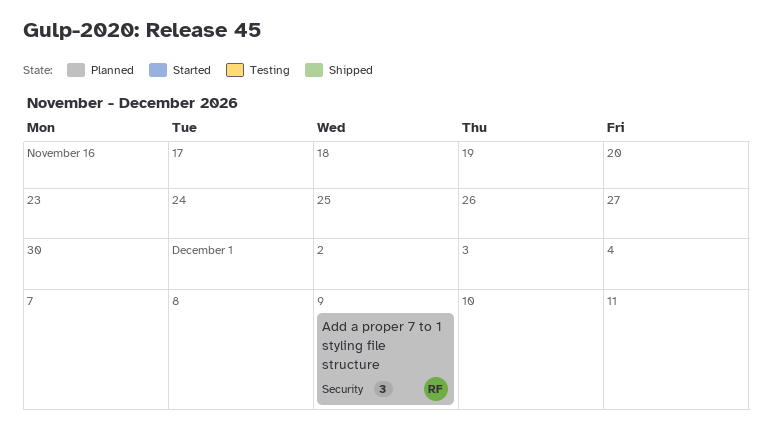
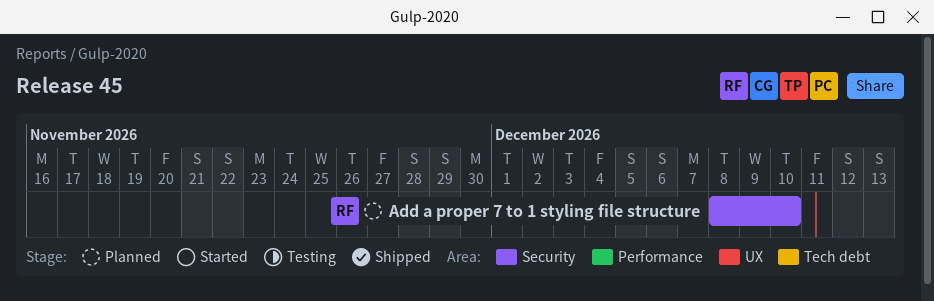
Add a proper 7 to 1 styling file structure, due: Dec 9 -> Dec 10

